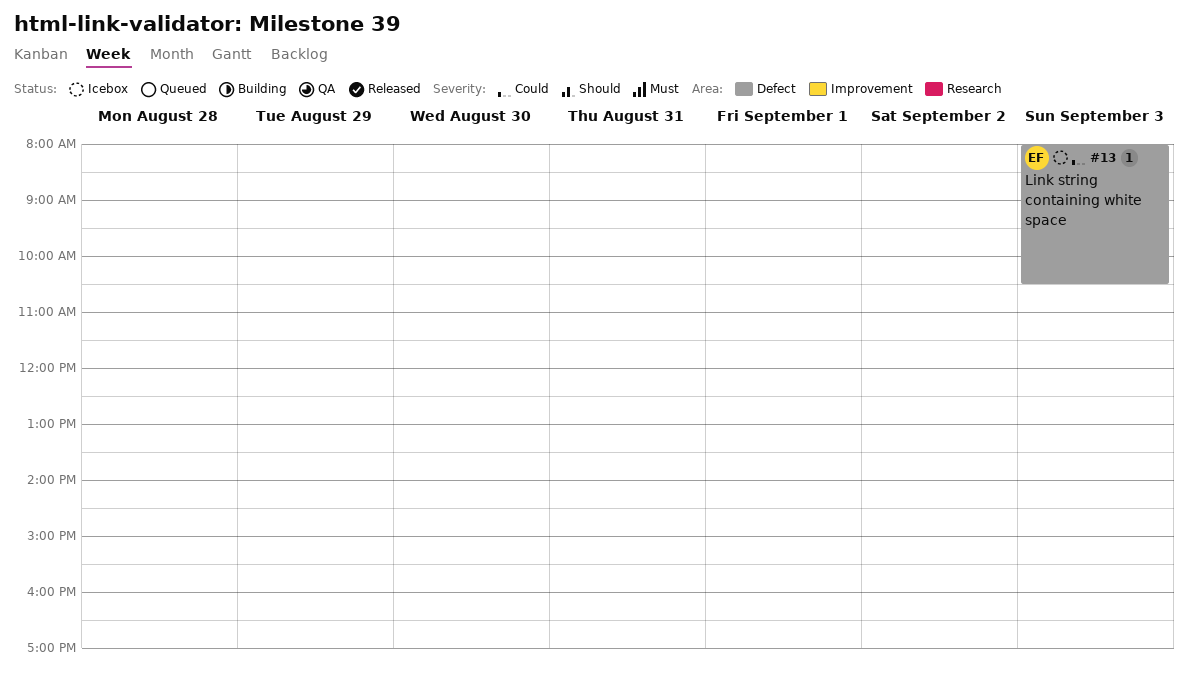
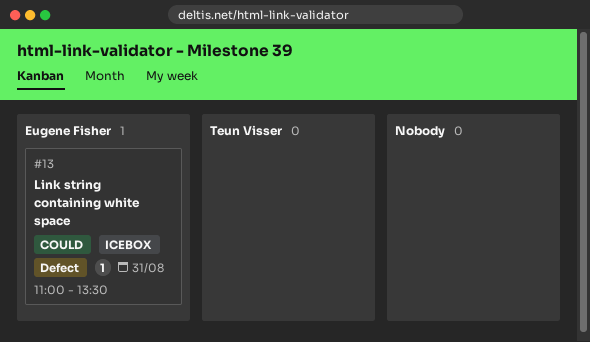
#13, day: Sep 3 -> Aug 31
#13, begins: 08:00 -> 11:00
#13, ends: 10:30 -> 13:30

